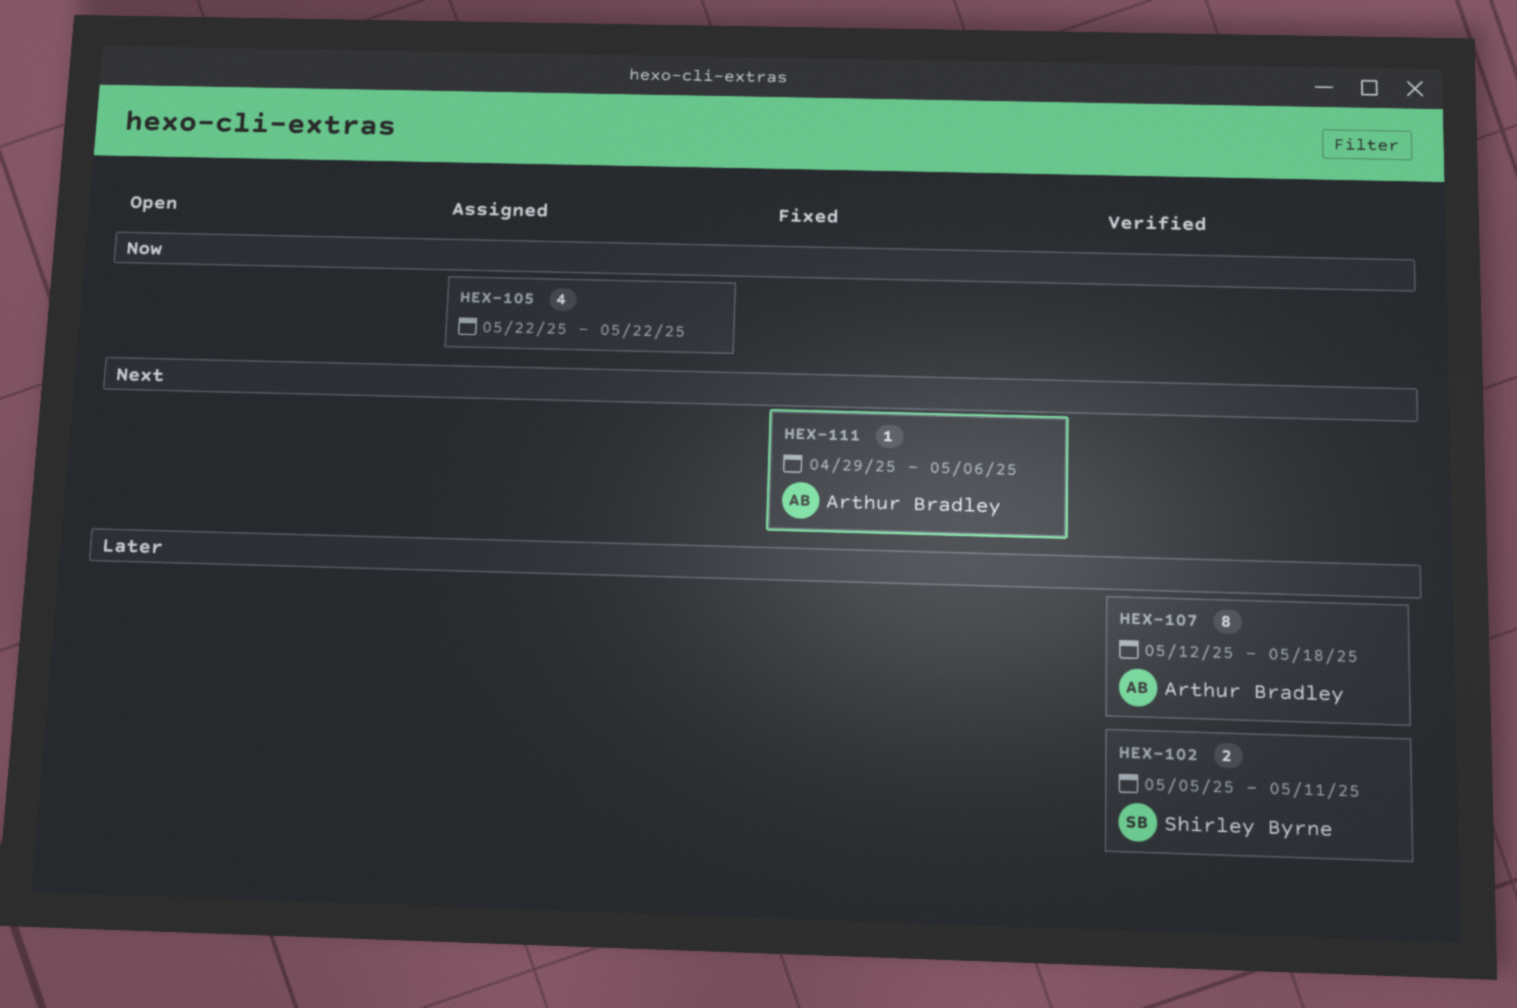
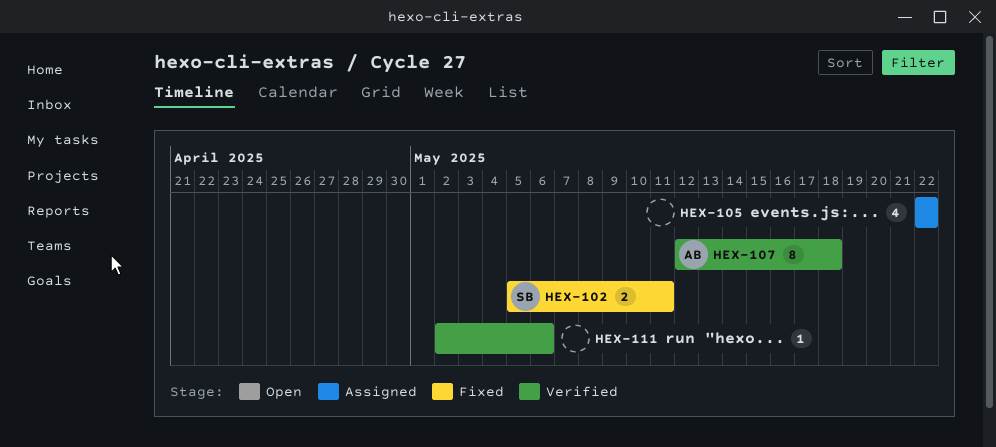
HEX-102, status: Verified -> Fixed
HEX-111, status: Fixed -> Verified
HEX-111, owner: Arthur Bradley -> none
HEX-111, start: Apr 29 -> May 2

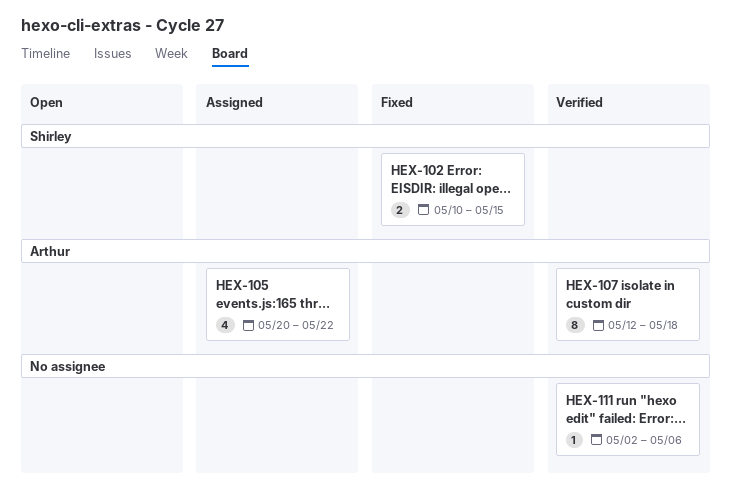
HEX-102, start: May 5 -> May 10
HEX-102, due: May 11 -> May 15
HEX-105, owner: none -> Arthur
HEX-105, start: May 22 -> May 20

